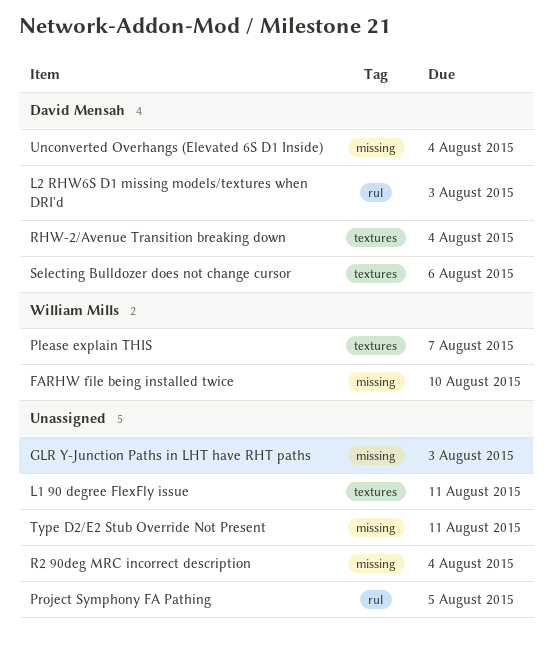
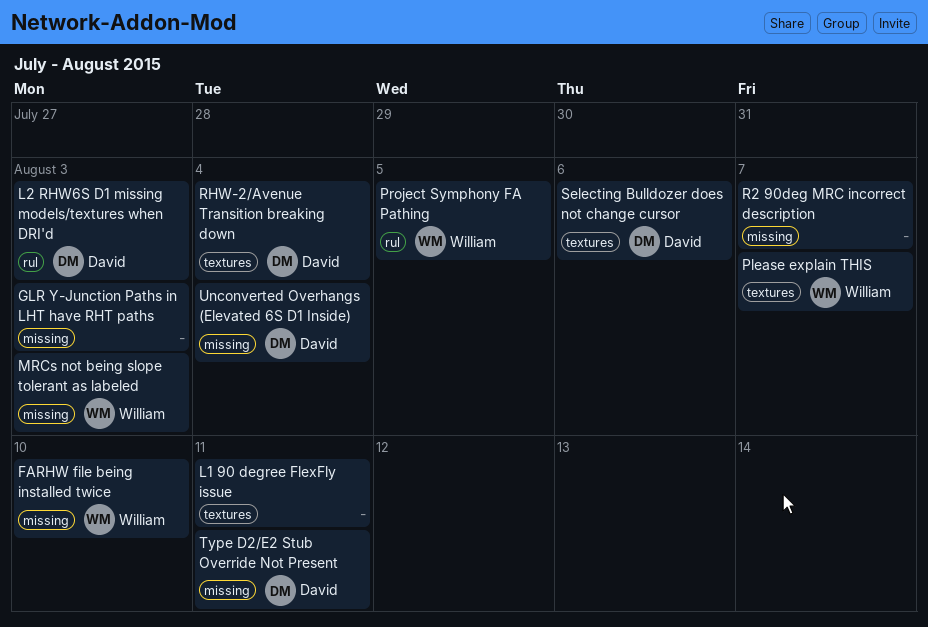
MRCs not being slope tolerant as labeled: none -> present
Project Symphony FA Pathing, owner: none -> William Mills
R2 90deg MRC incorrect description, due: Aug 4 -> Aug 7
Type D2/E2 Stub Override Not Present, owner: none -> David Mensah

